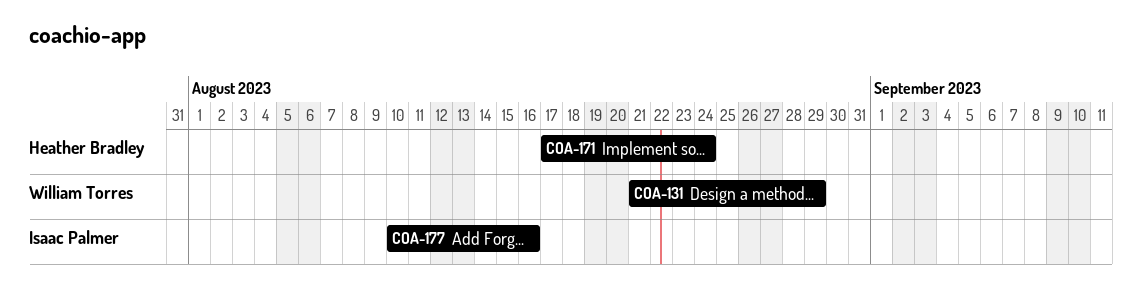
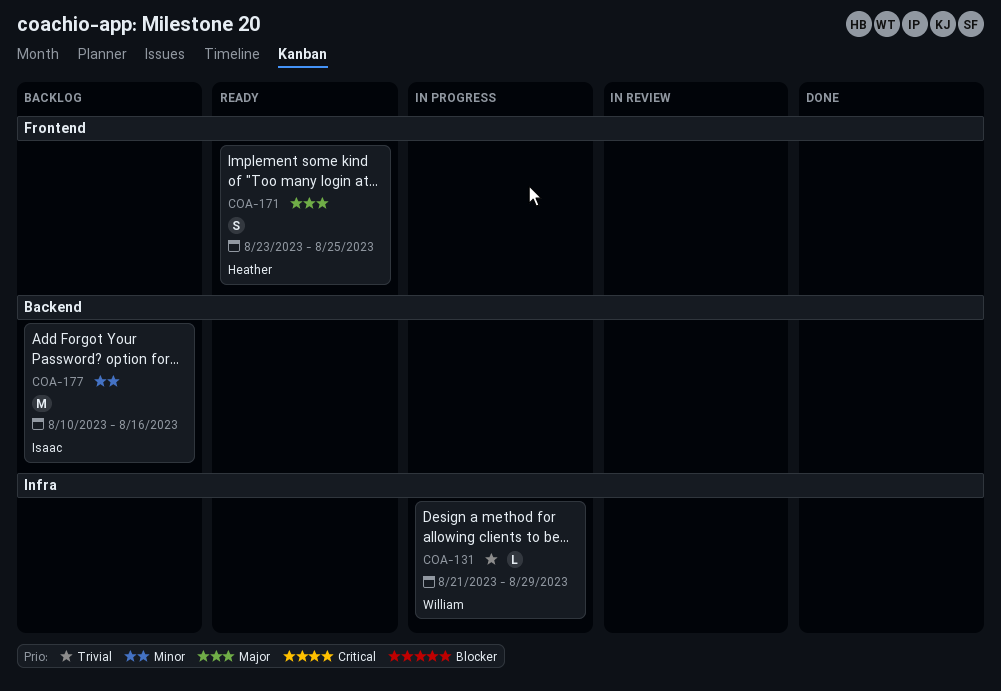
COA-171, start: Aug 17 -> Aug 23
COA-171, due: Aug 24 -> Aug 25

